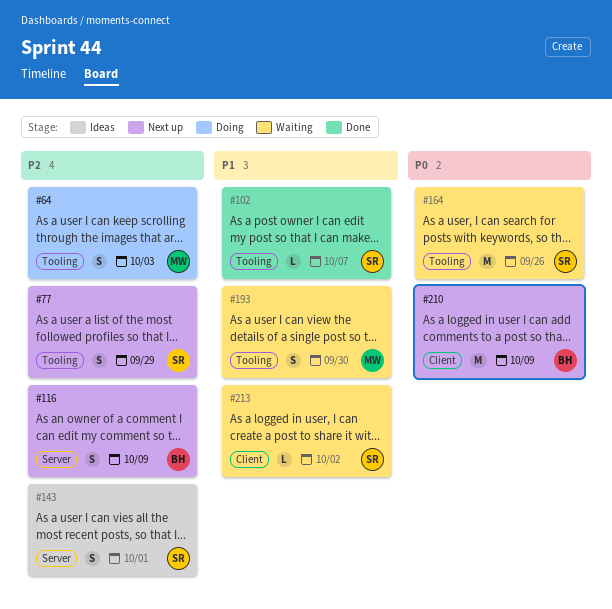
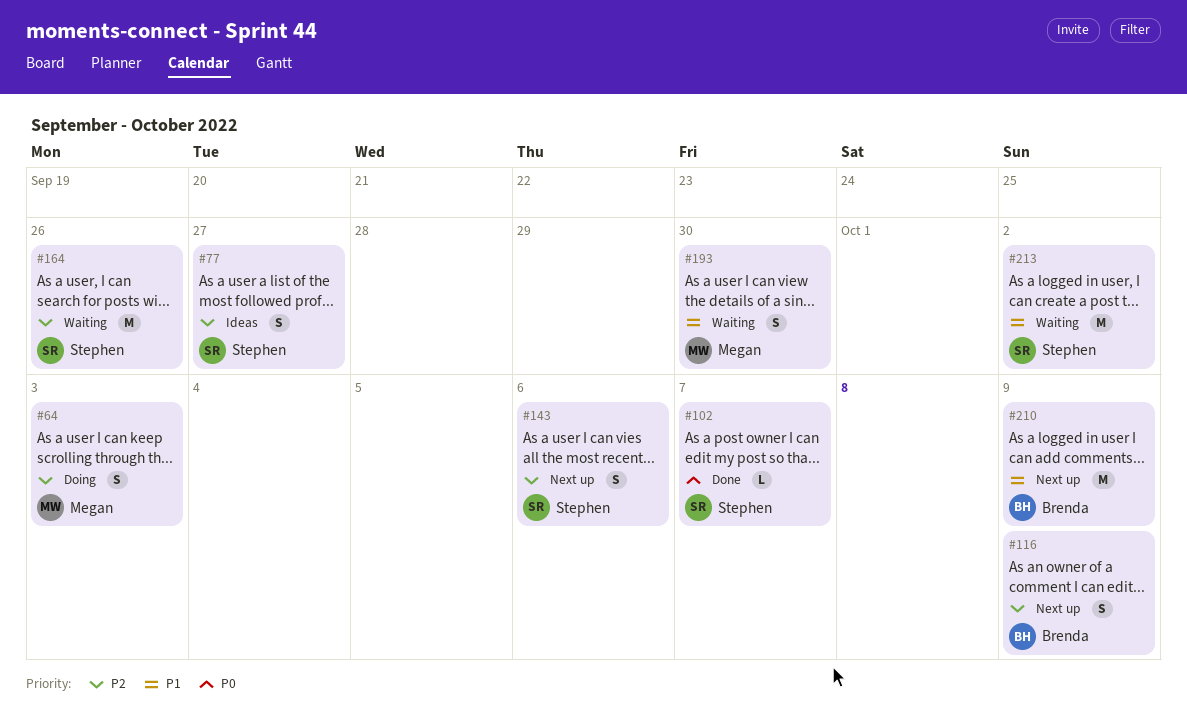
#77, status: Next up -> Ideas
#77, due: Sep 29 -> Sep 27
#102, priority: P1 -> P0
#143, status: Ideas -> Next up
#143, due: Oct 1 -> Oct 6
#164, priority: P0 -> P2
#210, priority: P0 -> P1
#213, estimate: L -> M

